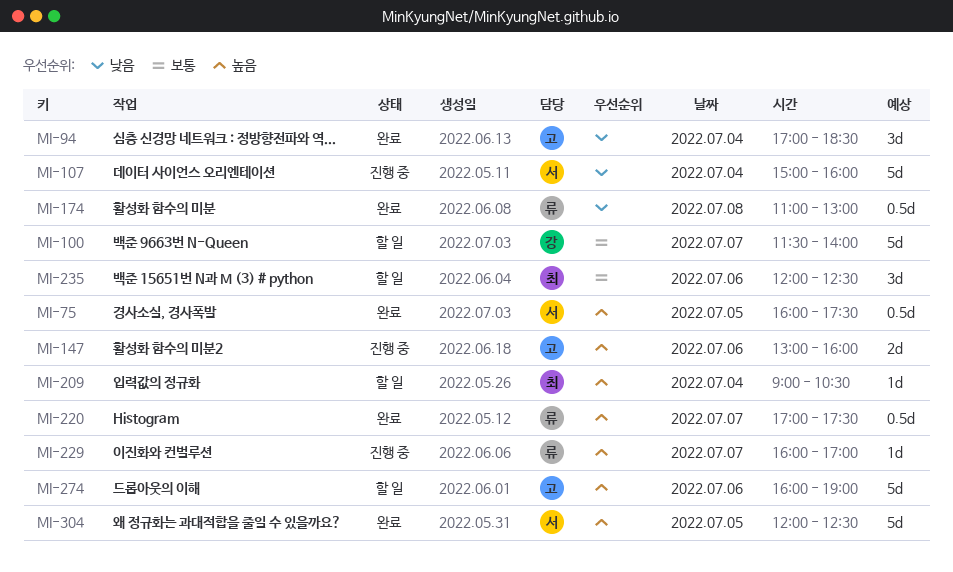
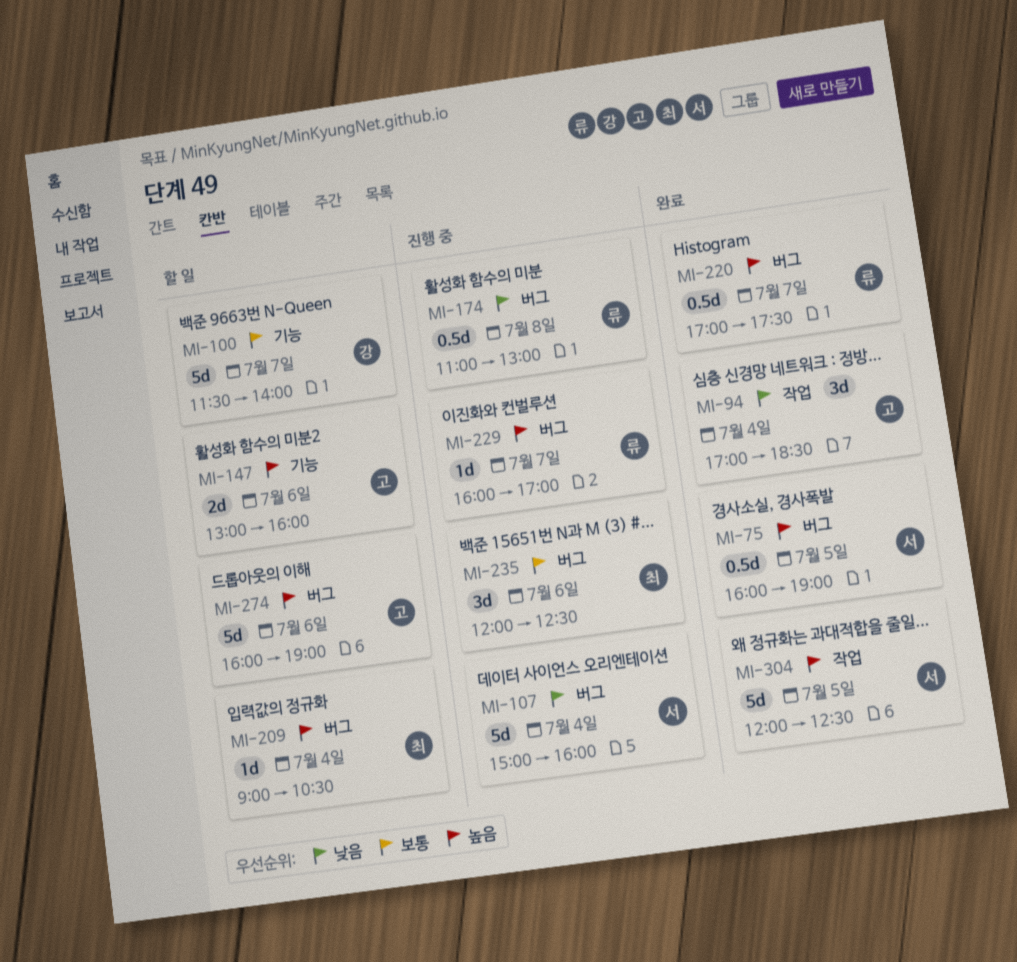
MI-75, ends: 17:30 -> 19:00
MI-147, status: 진행 중 -> 할 일
MI-174, status: 완료 -> 진행 중
MI-235, status: 할 일 -> 진행 중

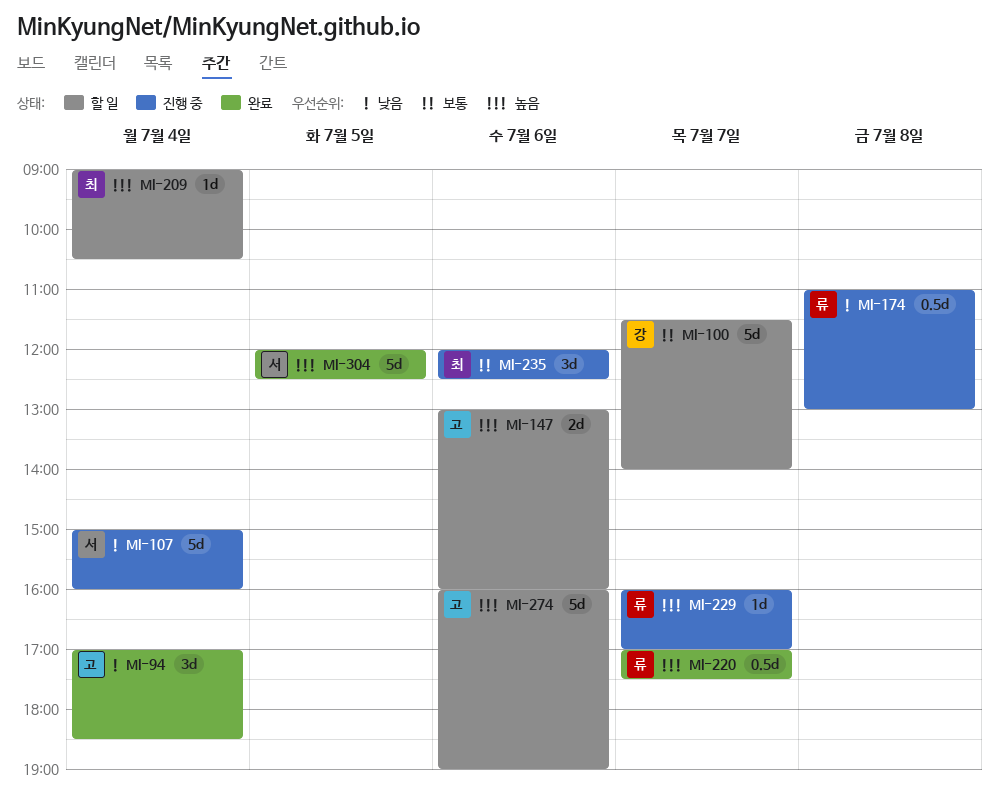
MI-75: present -> none

